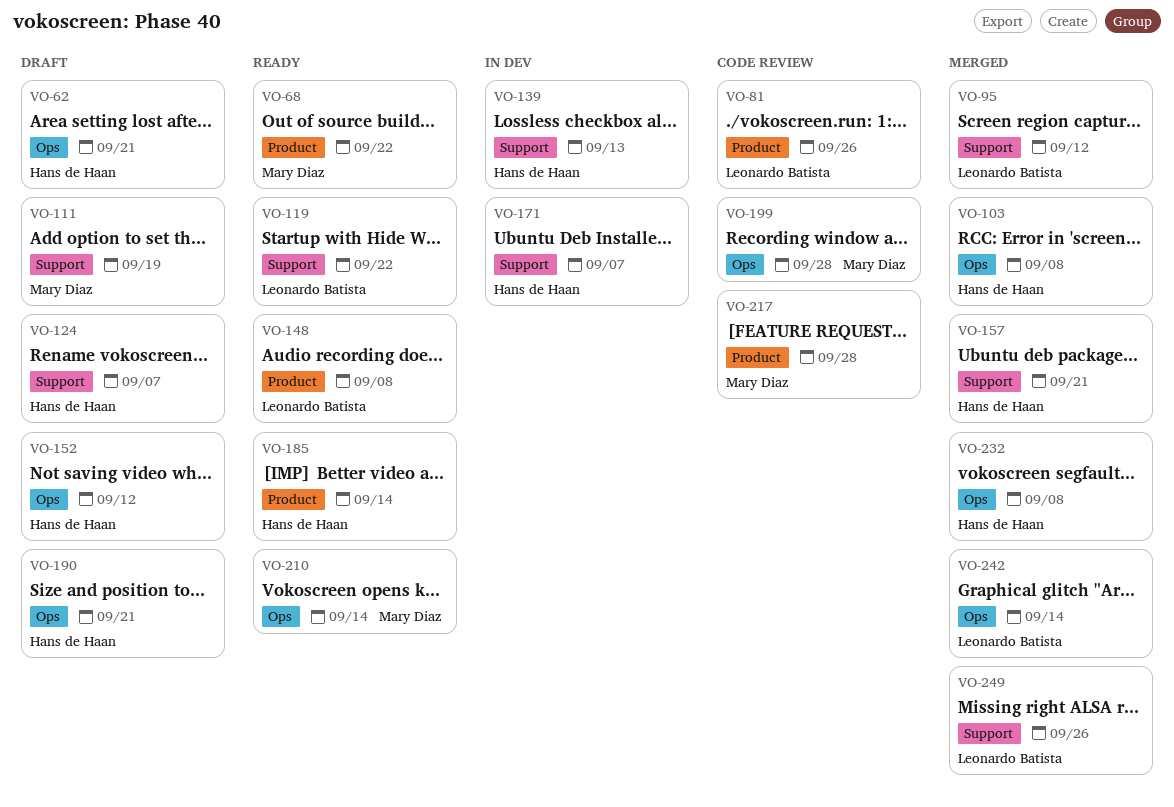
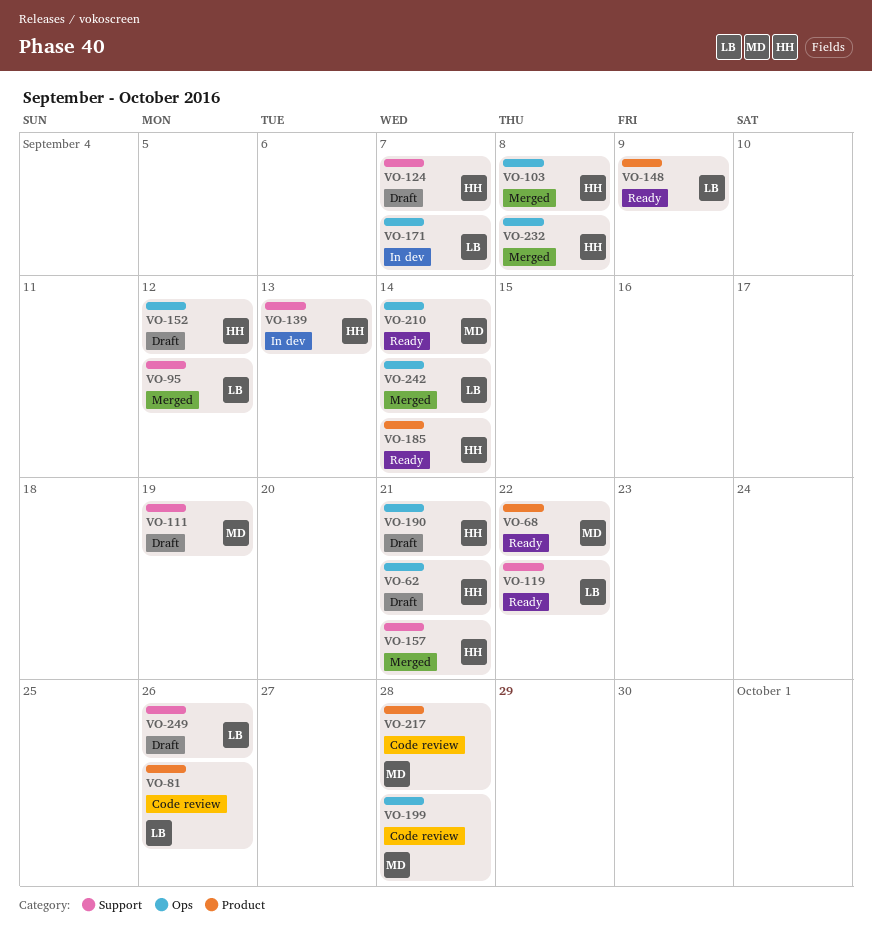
VO-148, due: Sep 8 -> Sep 9
VO-171, owner: Hans de Haan -> Leonardo Batista
VO-171, label: Support -> Ops
VO-249, status: Merged -> Draft

